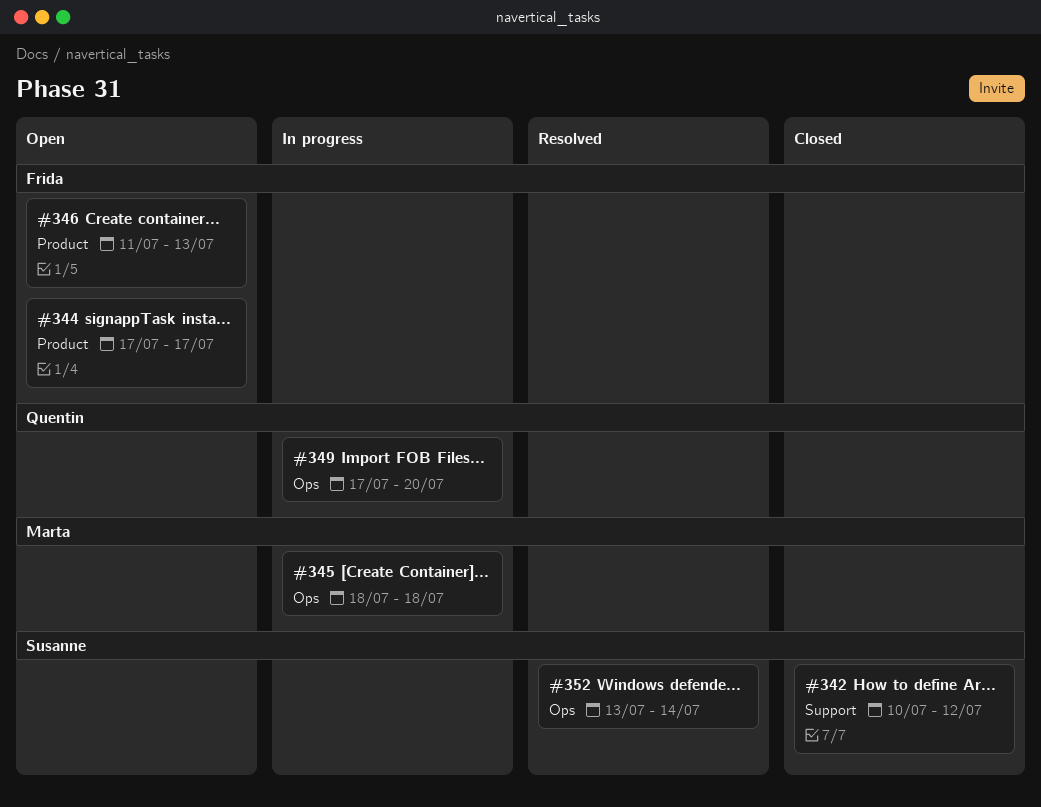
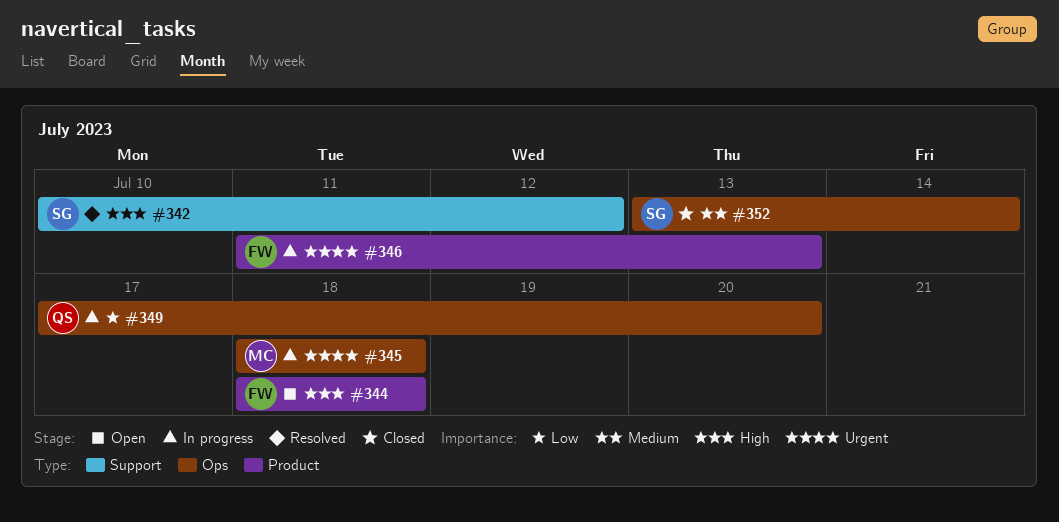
#342, status: Closed -> Resolved
#344, start: Jul 17 -> Jul 18
#344, due: Jul 17 -> Jul 18
#346, status: Open -> In progress
#352, status: Resolved -> Closed

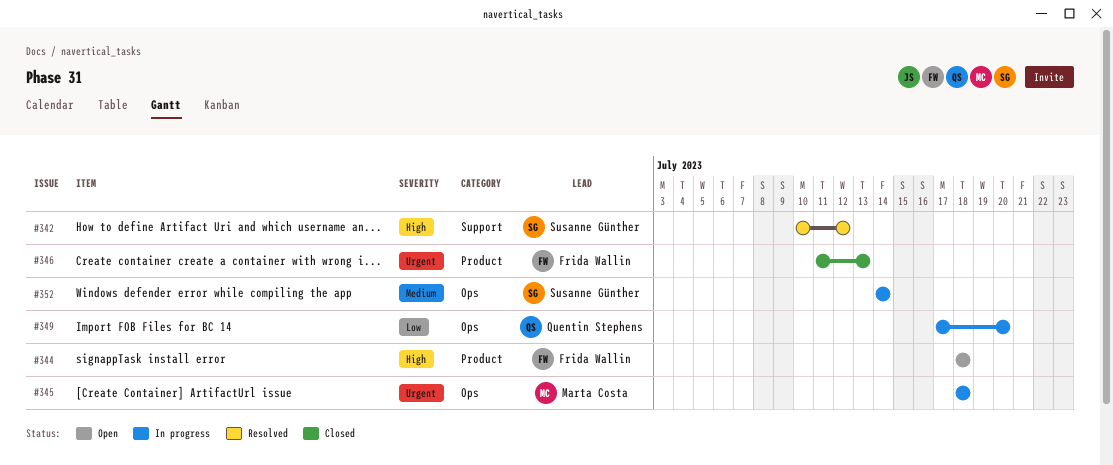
#346, status: In progress -> Closed
#352, status: Closed -> In progress
#352, start: Jul 13 -> Jul 14

